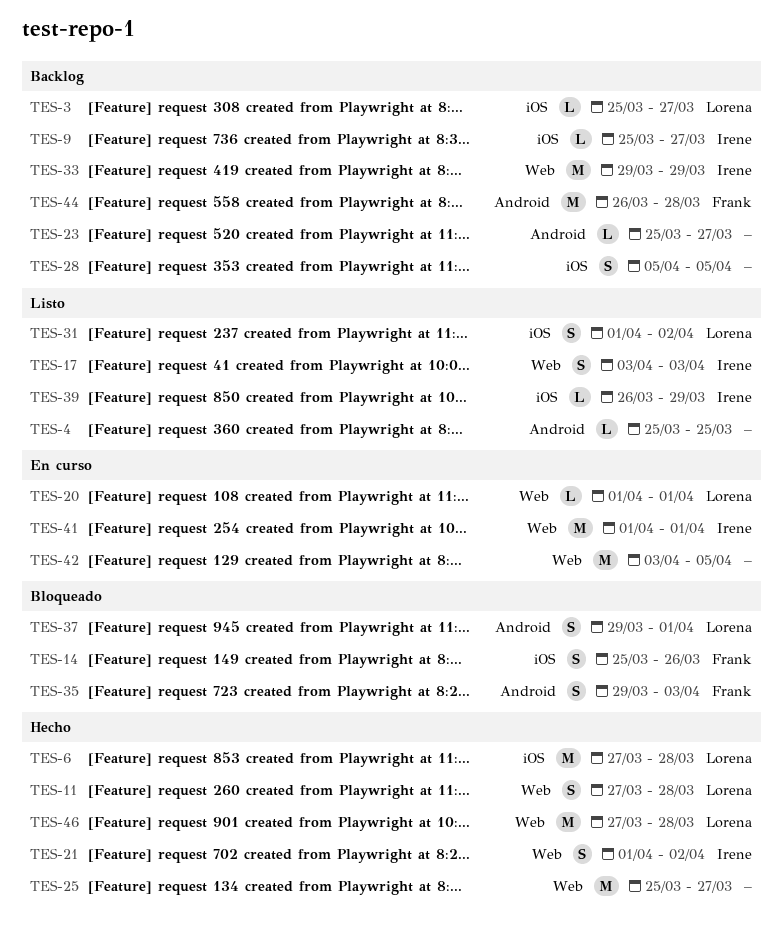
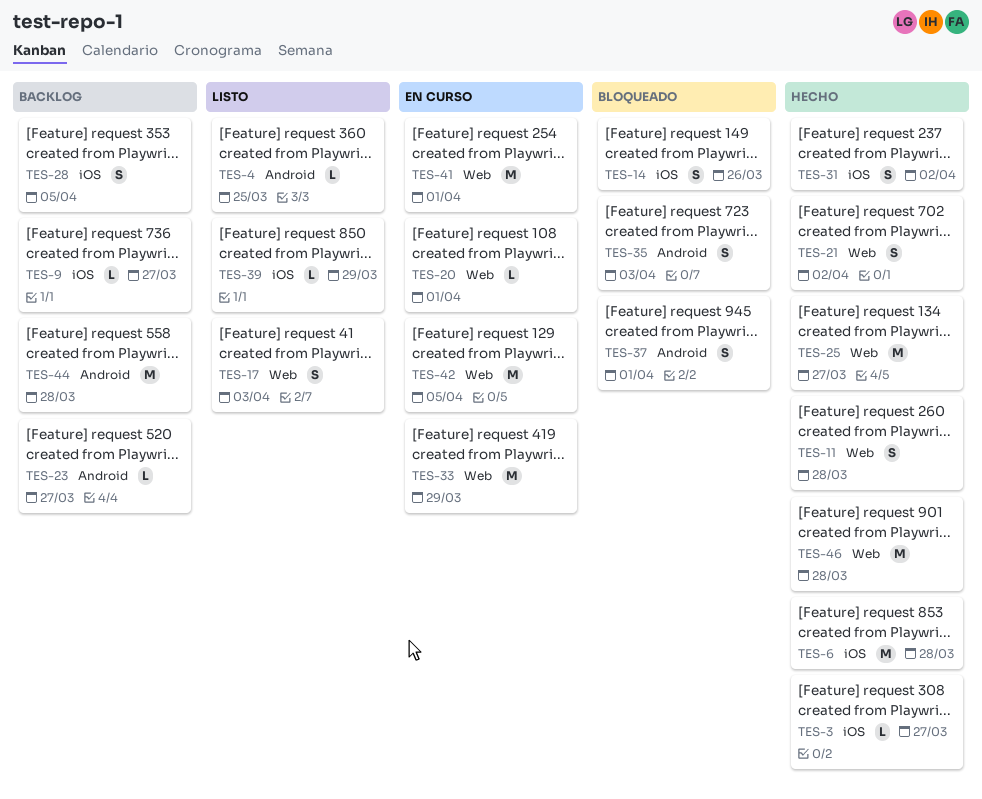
TES-3, status: Backlog -> Hecho
TES-31, status: Listo -> Hecho
TES-33, status: Backlog -> En curso

